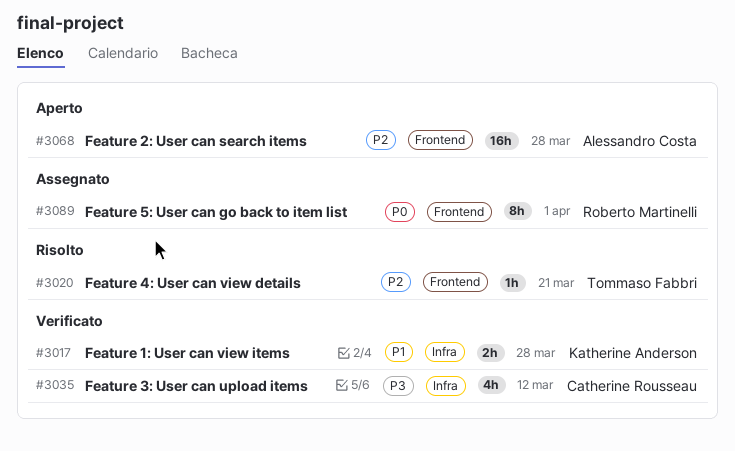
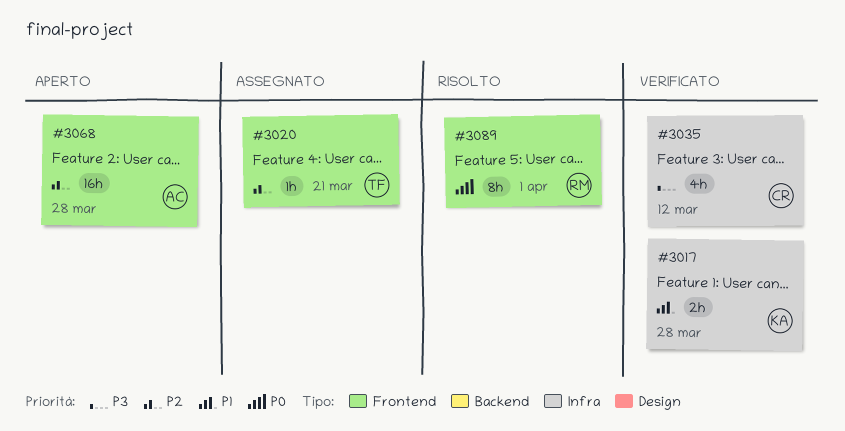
#3020, status: Risolto -> Assegnato
#3089, status: Assegnato -> Risolto

